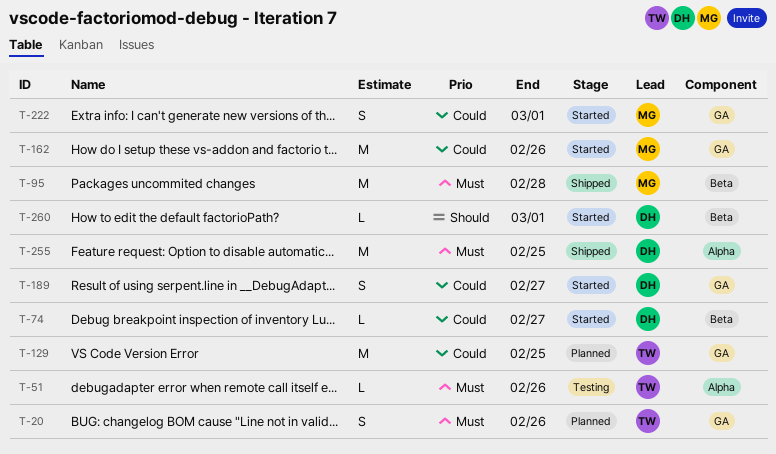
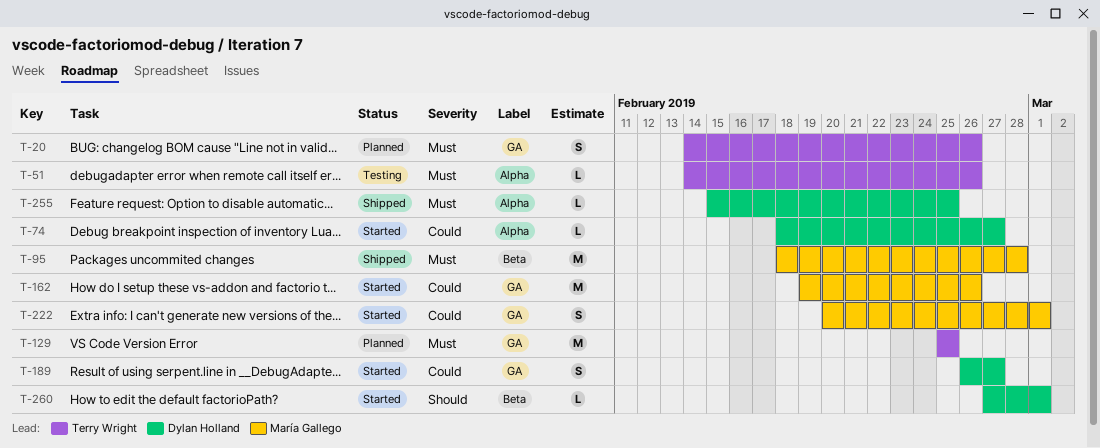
T-74, label: Beta -> Alpha
T-129, priority: Could -> Must
T-255, estimate: M -> L

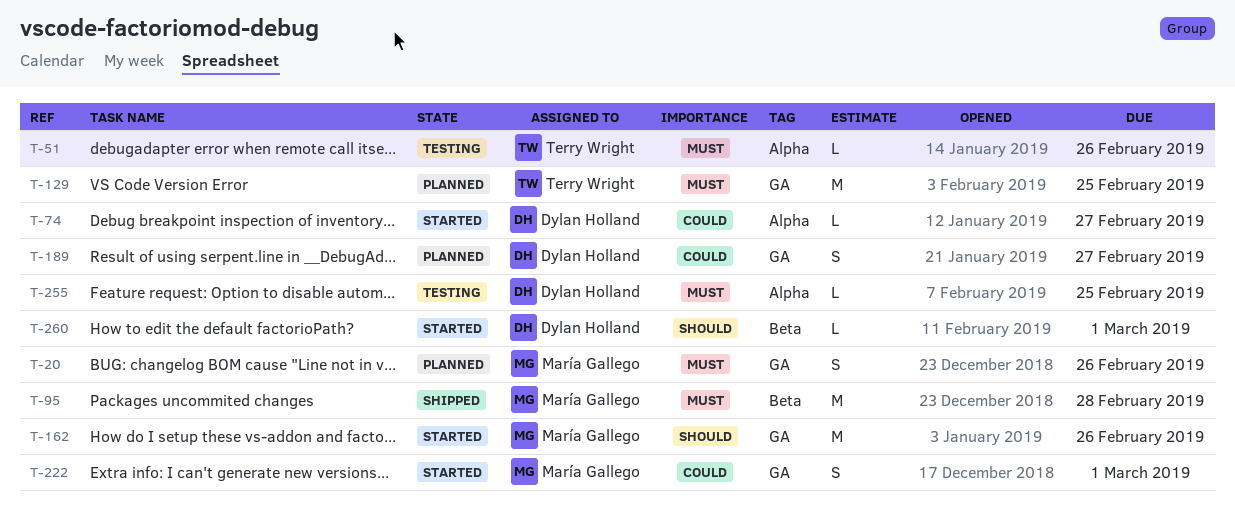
T-20, owner: Terry Wright -> María Gallego
T-162, priority: Could -> Should
T-189, status: Started -> Planned
T-255, status: Shipped -> Testing

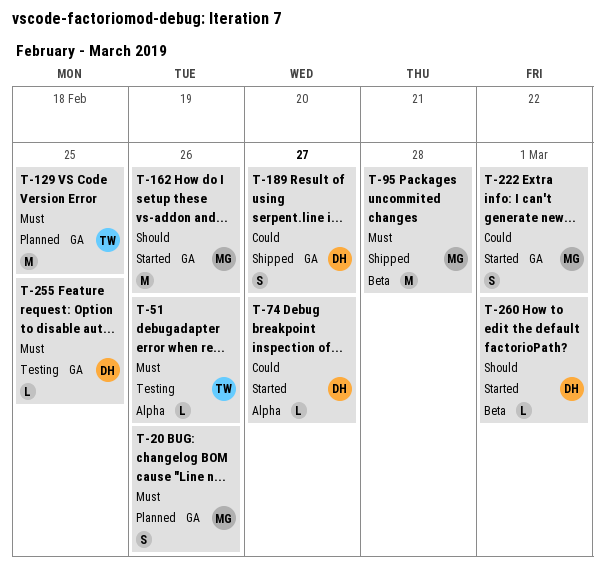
T-189, status: Planned -> Shipped
T-255, label: Alpha -> GA

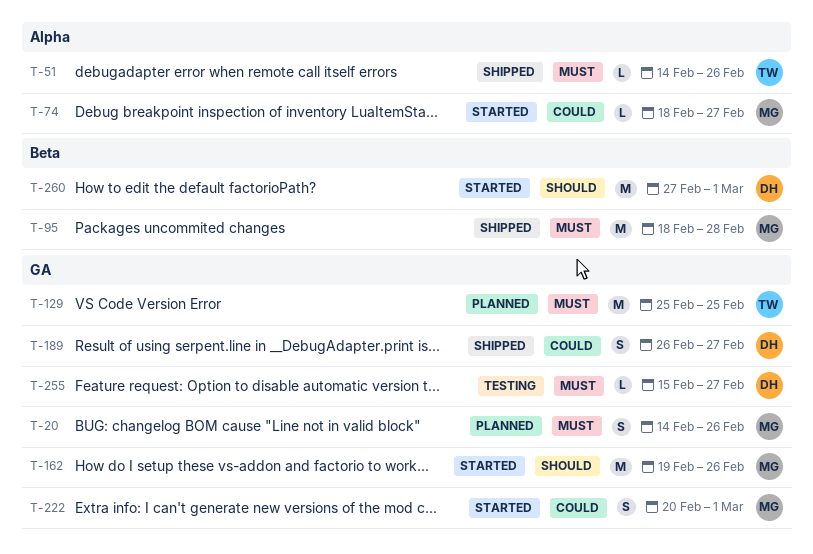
T-51, status: Testing -> Shipped
T-74, owner: DH -> MG
T-255, due: Feb 25 -> Feb 27
T-260, estimate: L -> M

